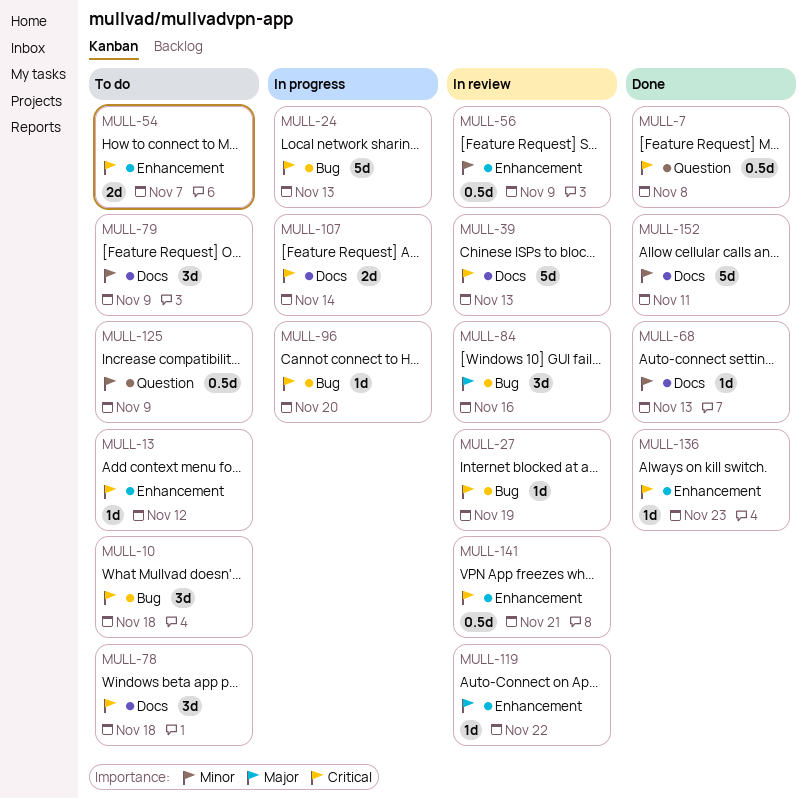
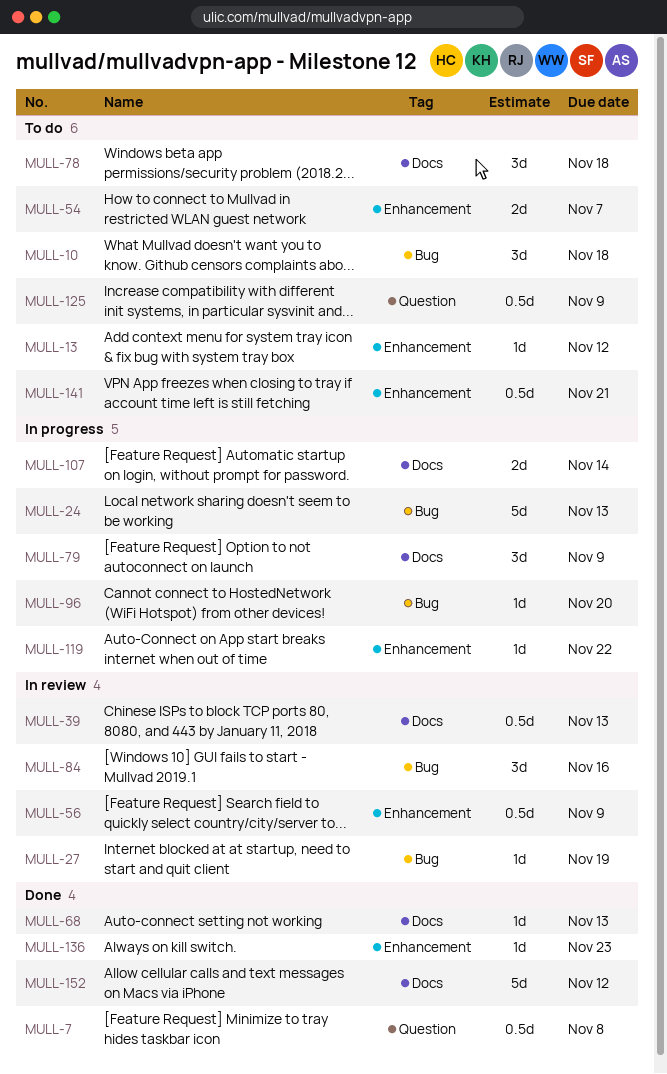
MULL-39, estimate: 5d -> 0.5d
MULL-79, status: To do -> In progress
MULL-119, status: In review -> In progress
MULL-141, status: In review -> To do
MULL-152, due: Nov 11 -> Nov 12

